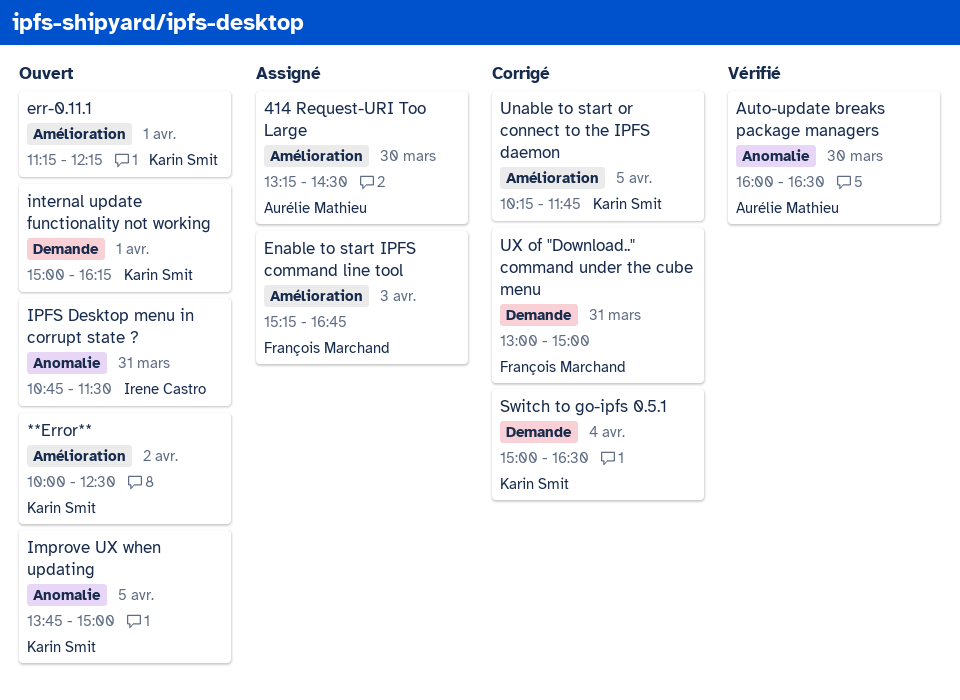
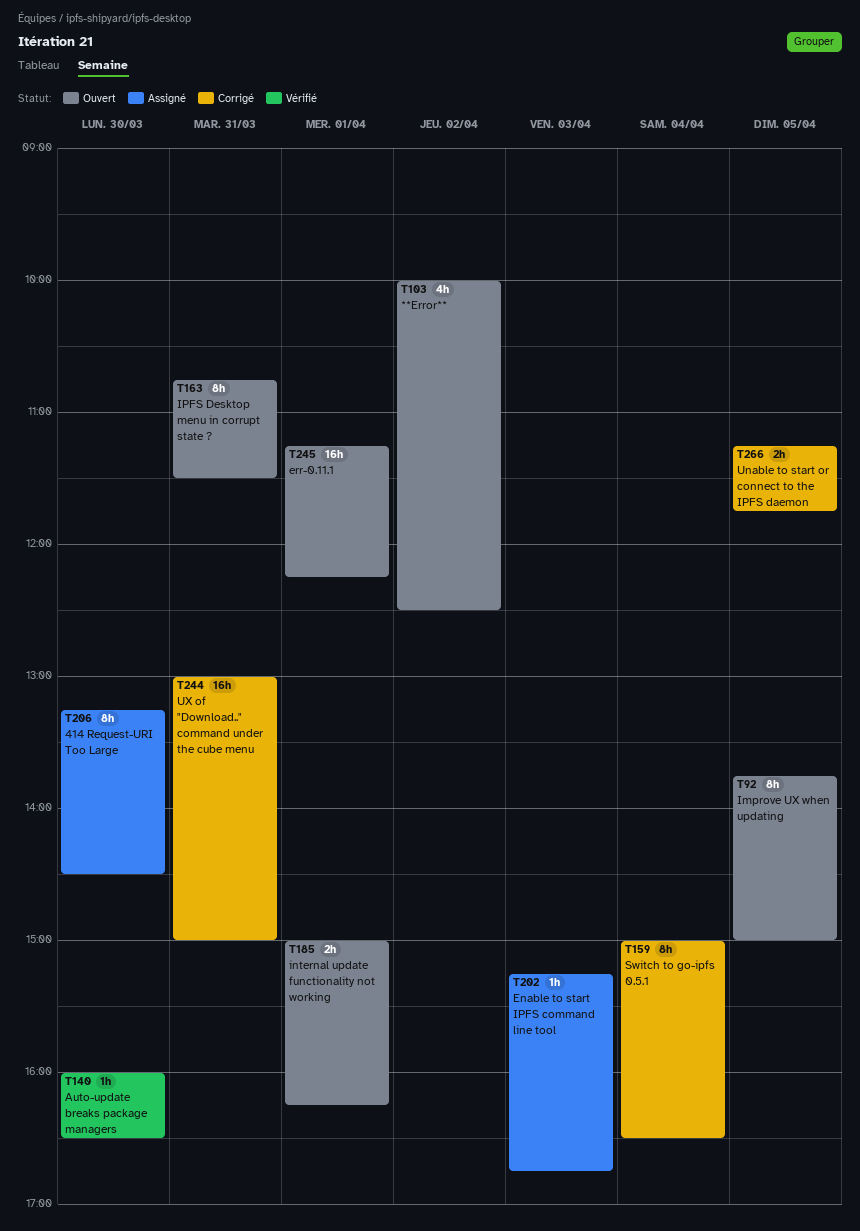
Unable to start or connect to the IPFS daemon, begins: 10:15 -> 11:15

